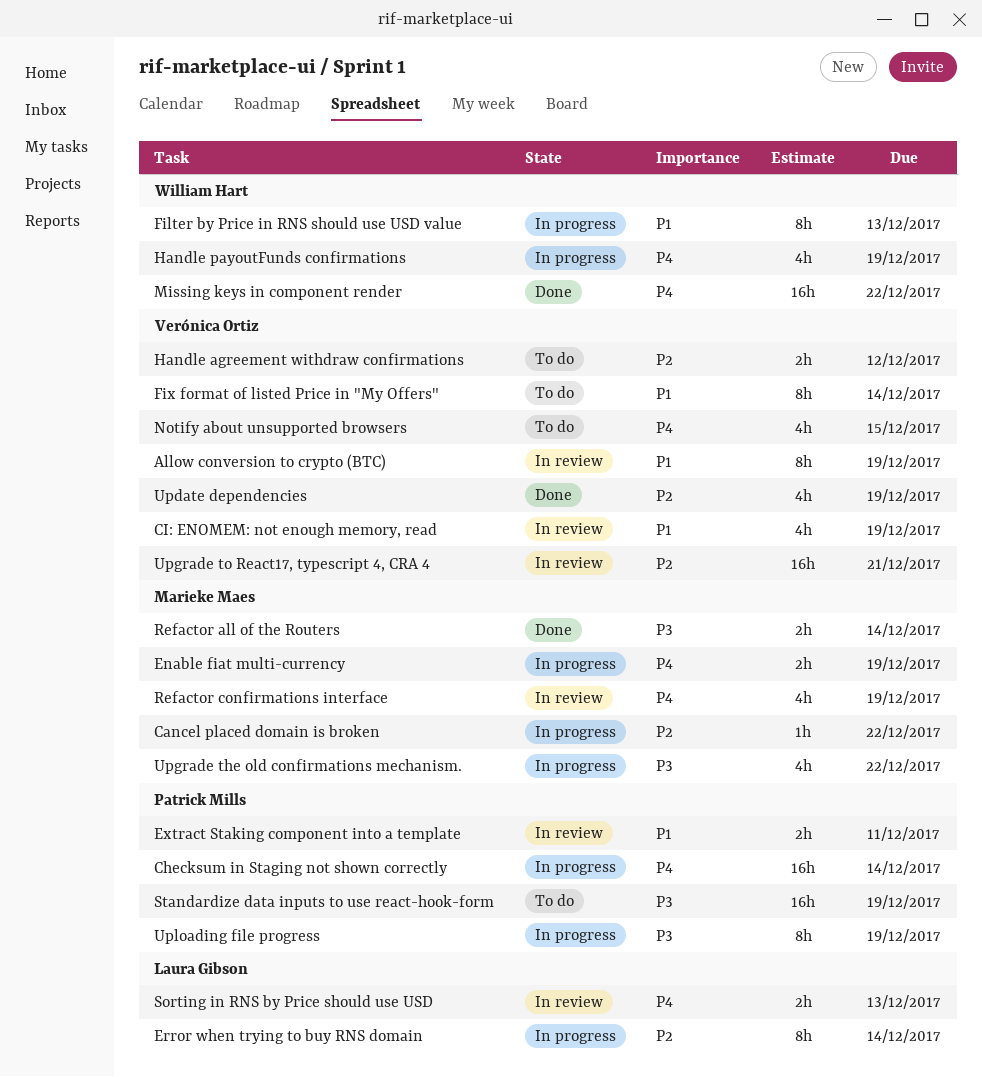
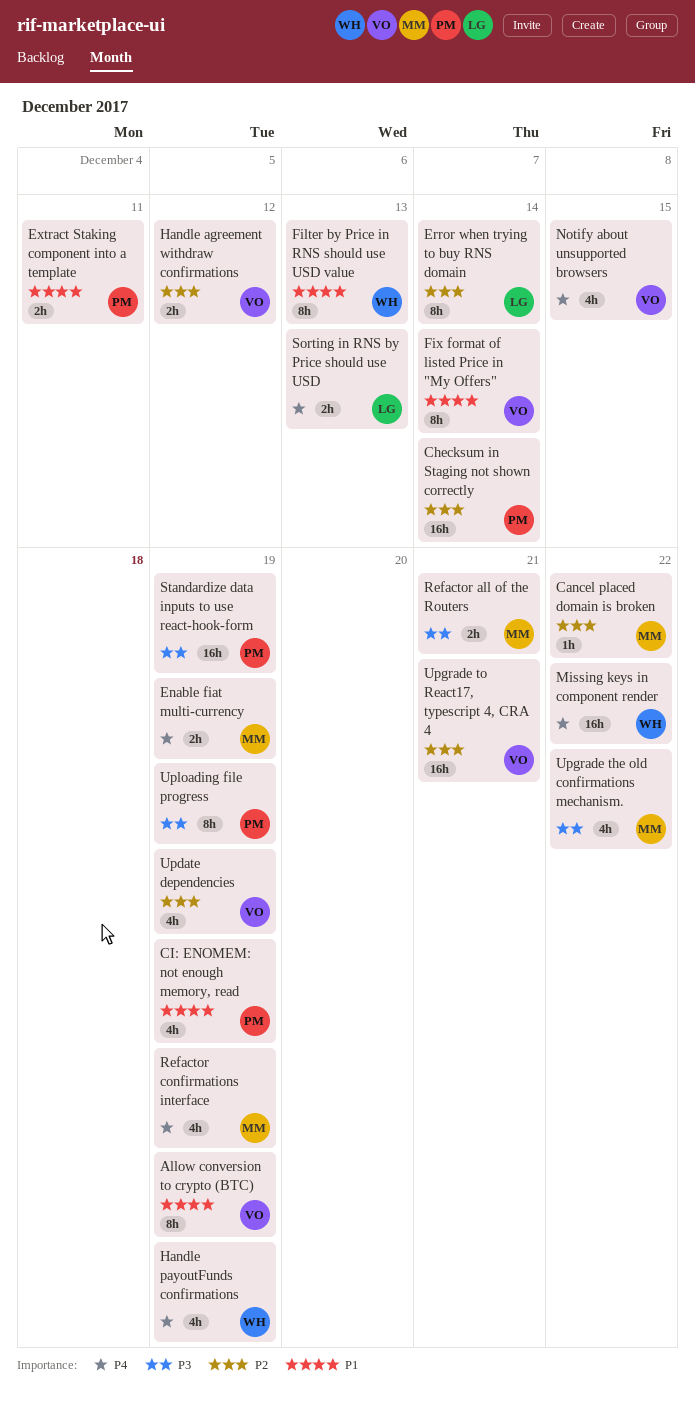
Checksum in Staging not shown correctly, priority: P4 -> P2
CI: ENOMEM: not enough memory, read, owner: Verónica Ortiz -> Patrick Mills
Refactor all of the Routers, due: Dec 14 -> Dec 21

